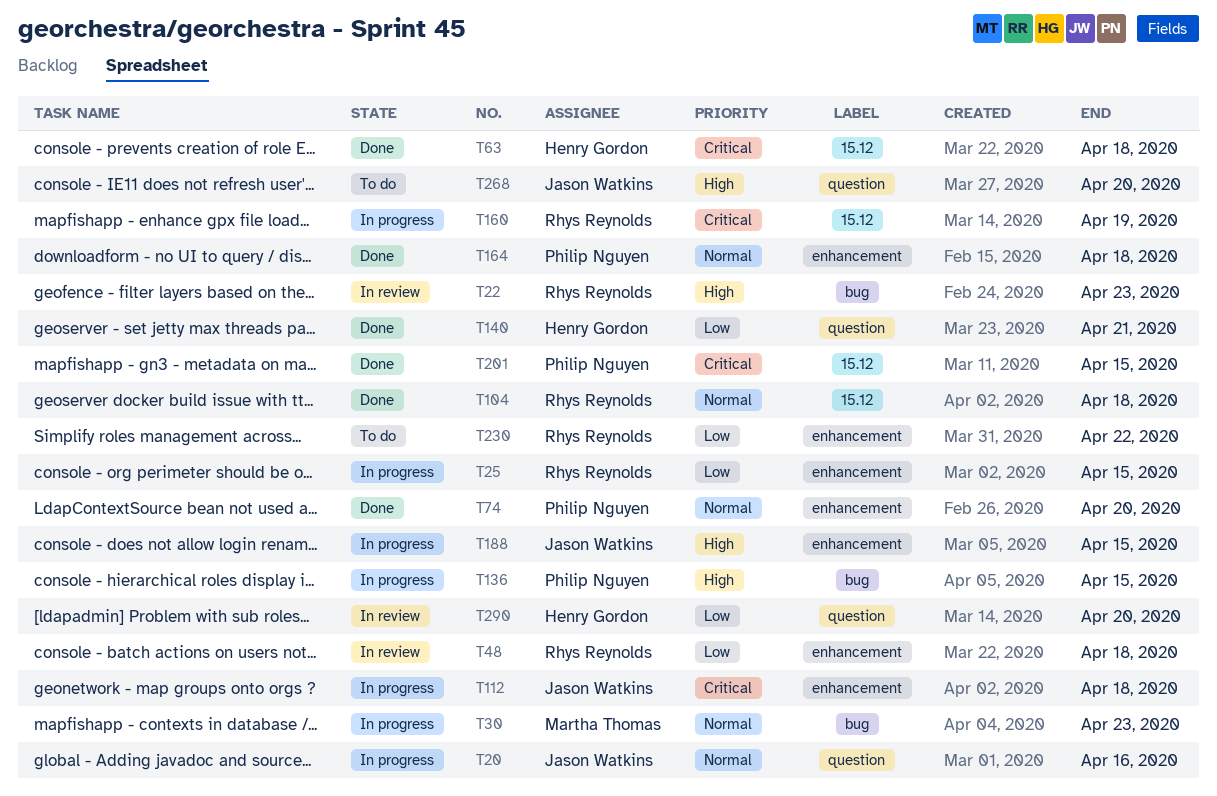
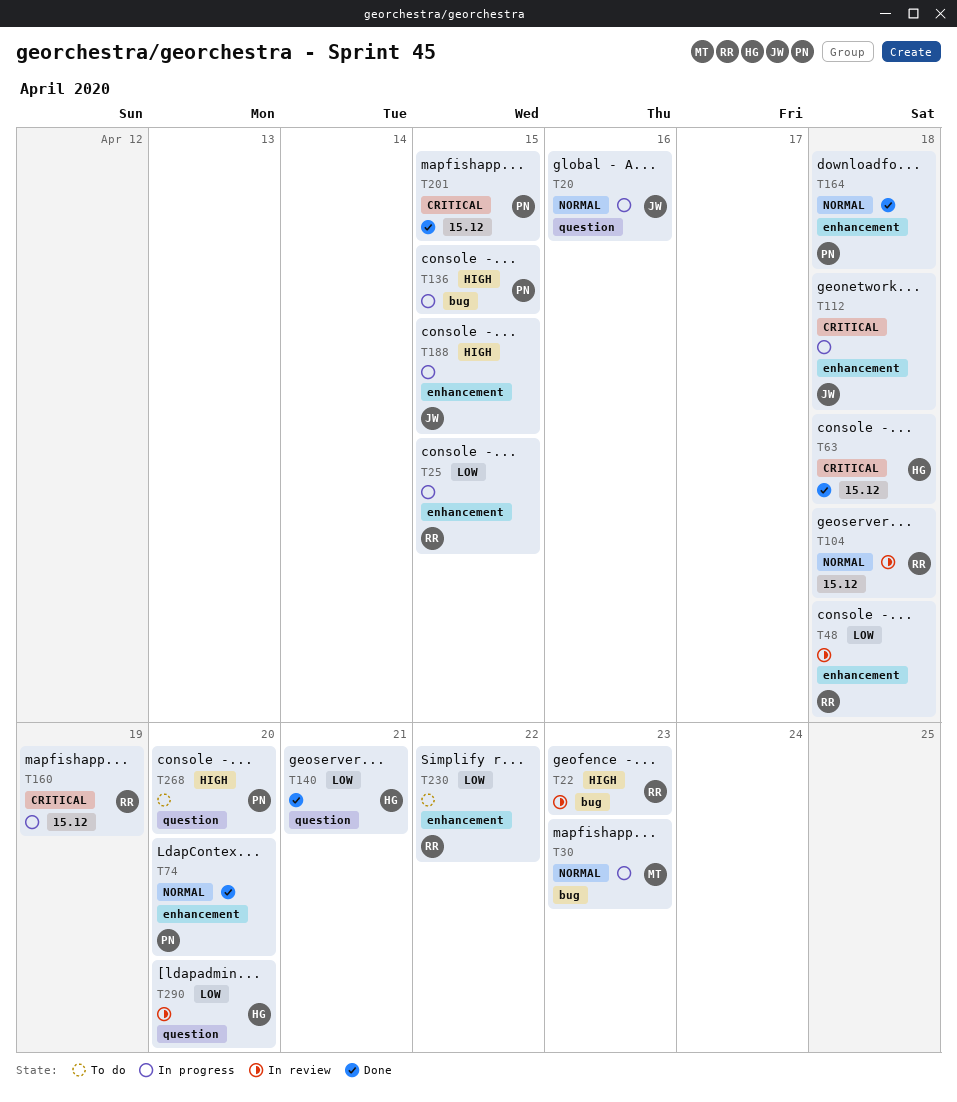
T104, status: Done -> In review
T268, owner: Jason Watkins -> Philip Nguyen

